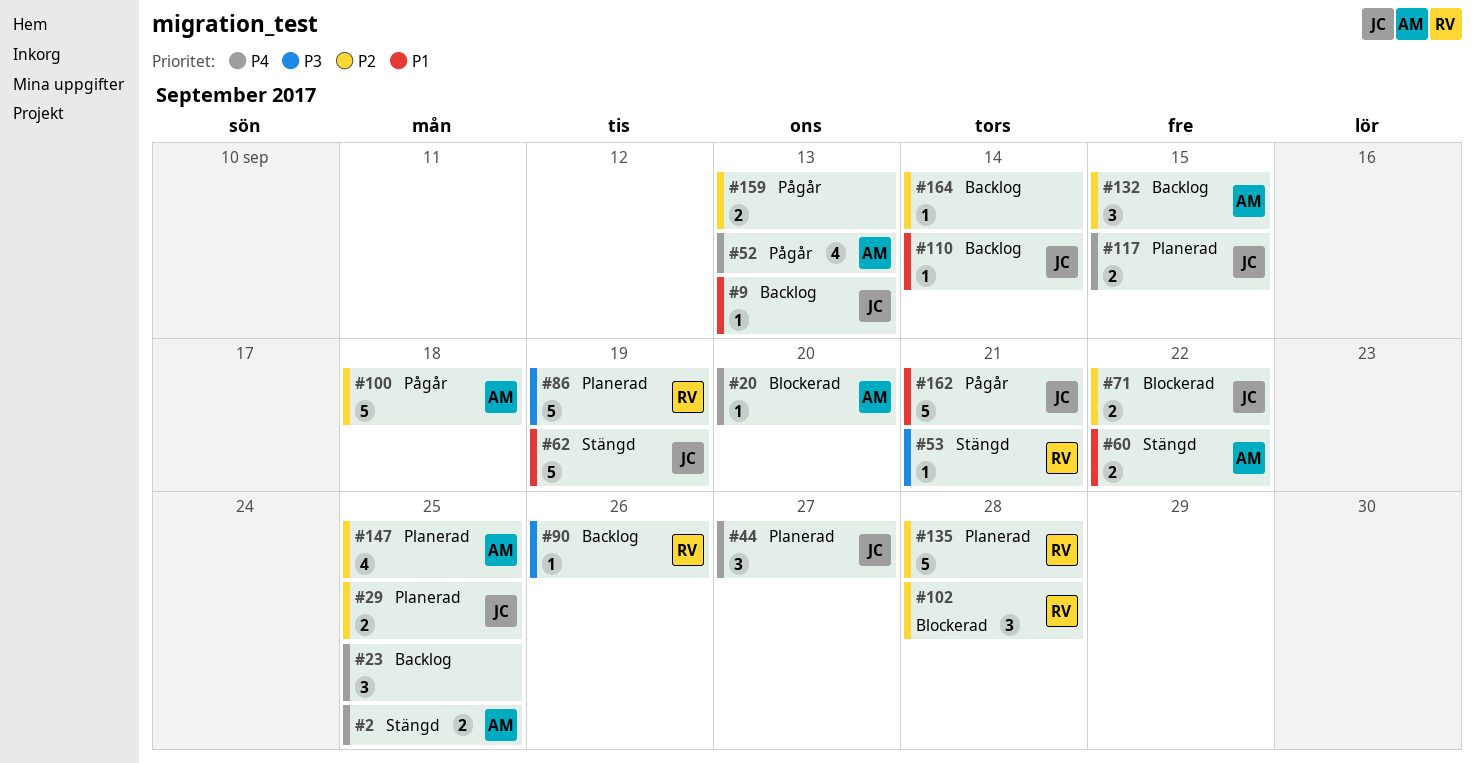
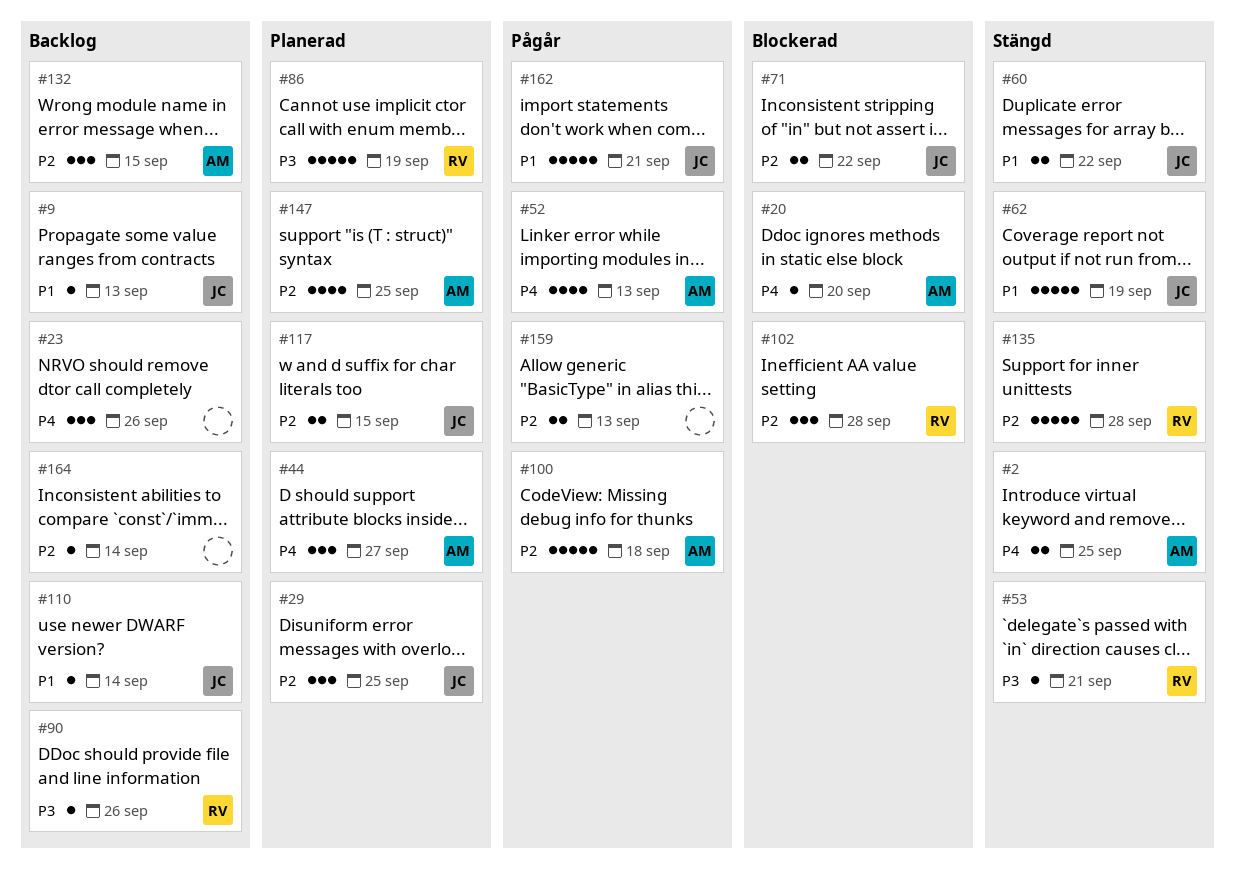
#23, due: Sep 25 -> Sep 26
#29, estimate: 2 -> 3
#44, owner: JC -> AM
#60, owner: AM -> JC
#117, priority: P4 -> P2
#135, status: Planerad -> Stängd

